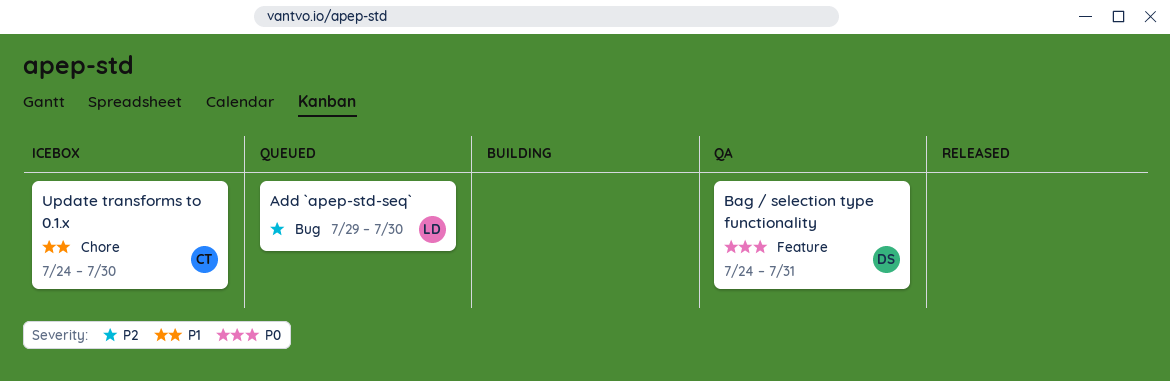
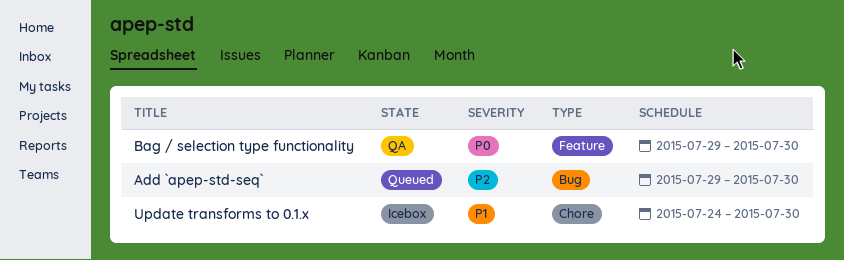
Bag / selection type functionality, start: Jul 24 -> Jul 29
Bag / selection type functionality, due: Jul 31 -> Jul 30

